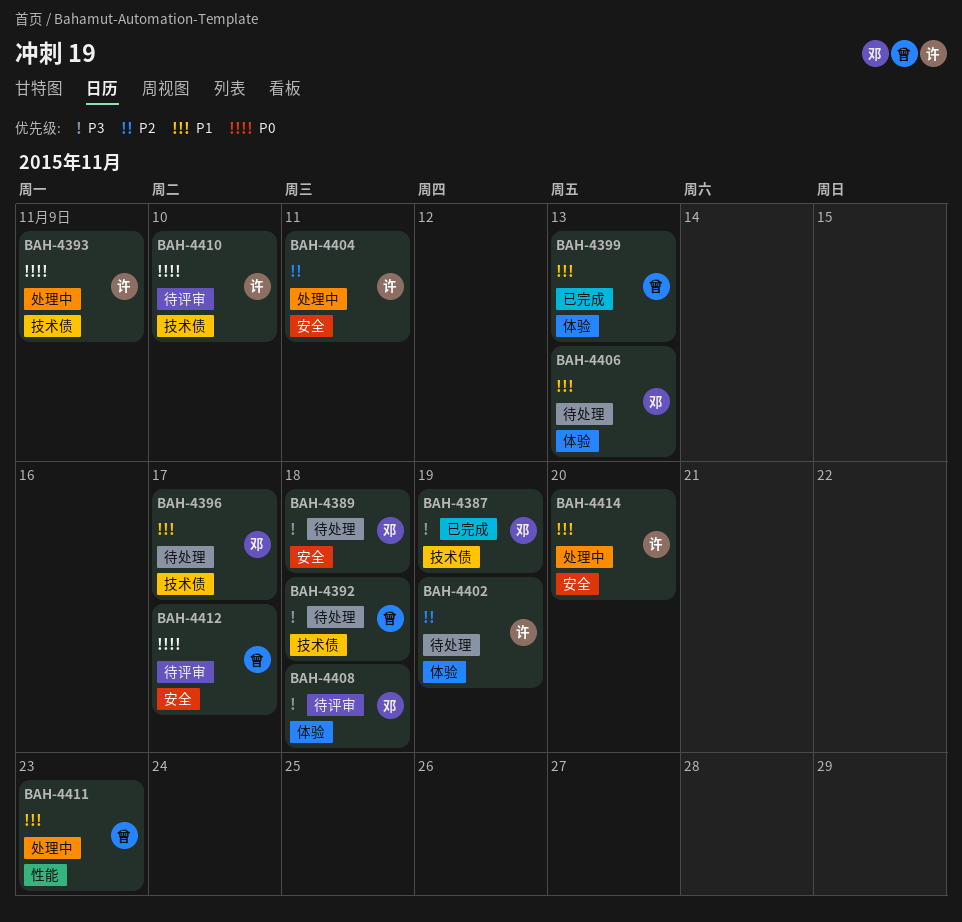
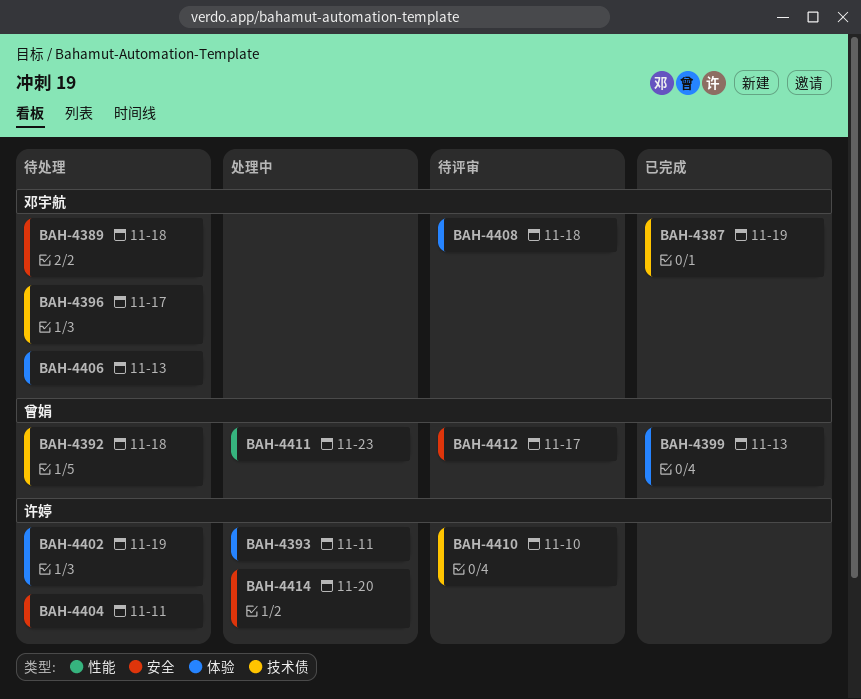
BAH-4393, label: 技术债 -> 体验
BAH-4393, due: Nov 9 -> Nov 11
BAH-4404, status: 处理中 -> 待处理

